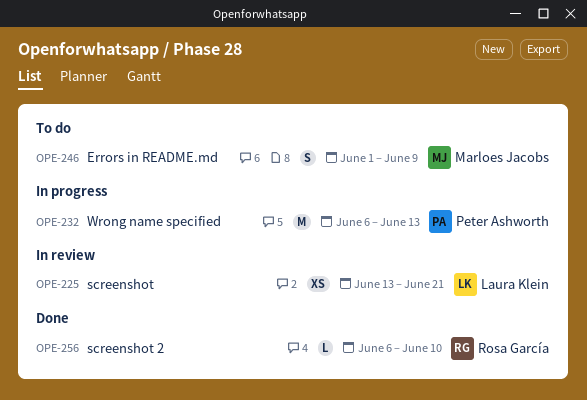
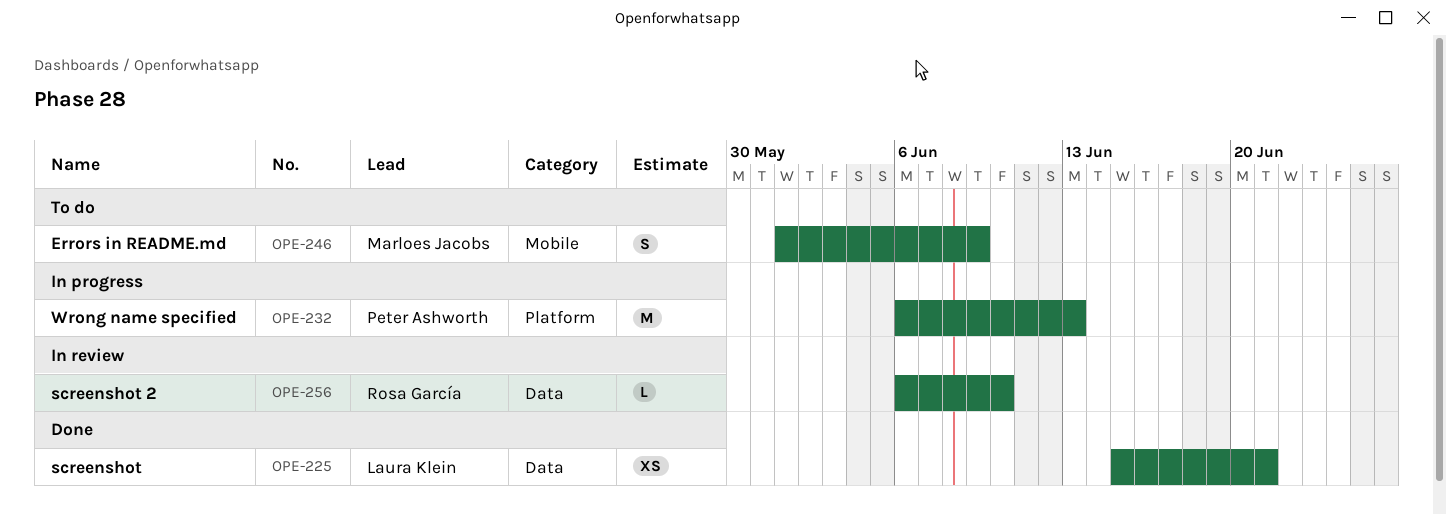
OPE-225, status: In review -> Done
OPE-225, start: Jun 13 -> Jun 15
OPE-256, status: Done -> In review

